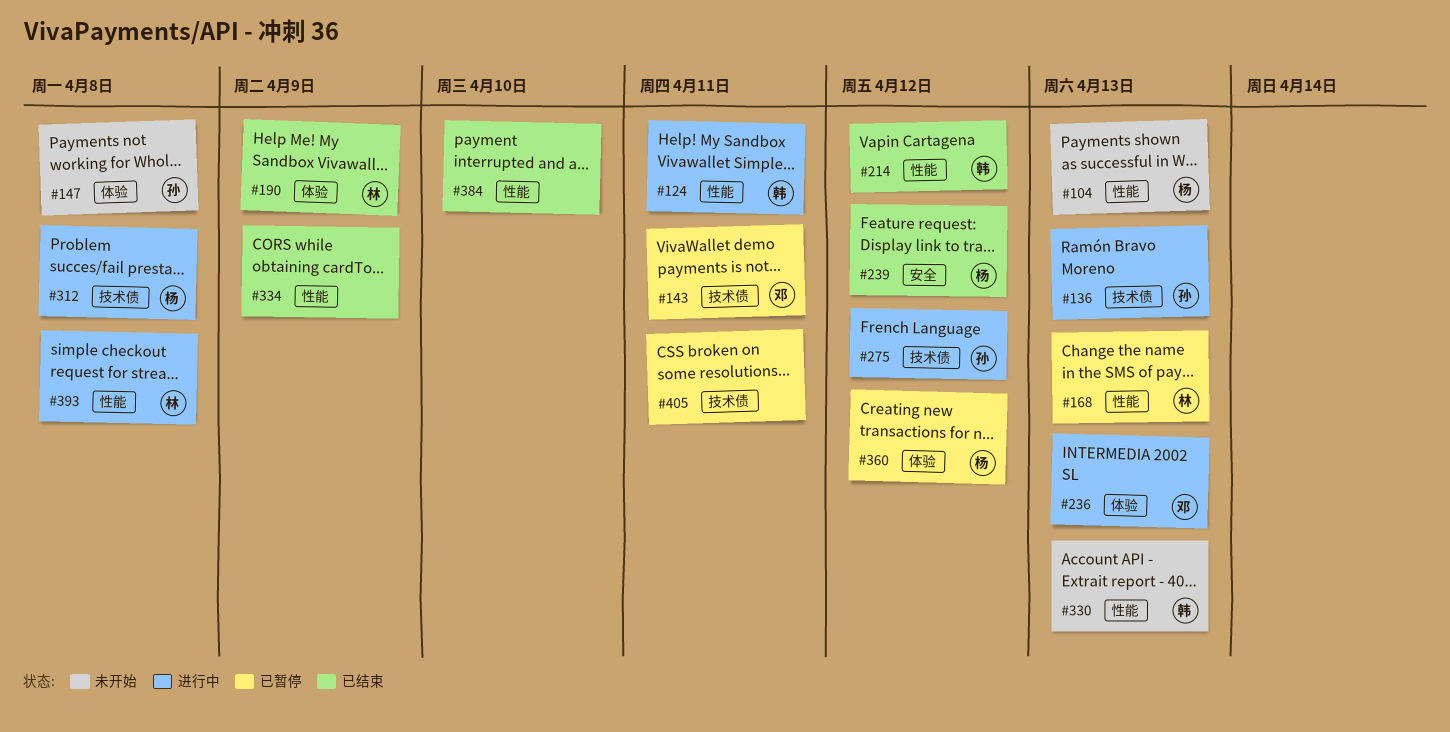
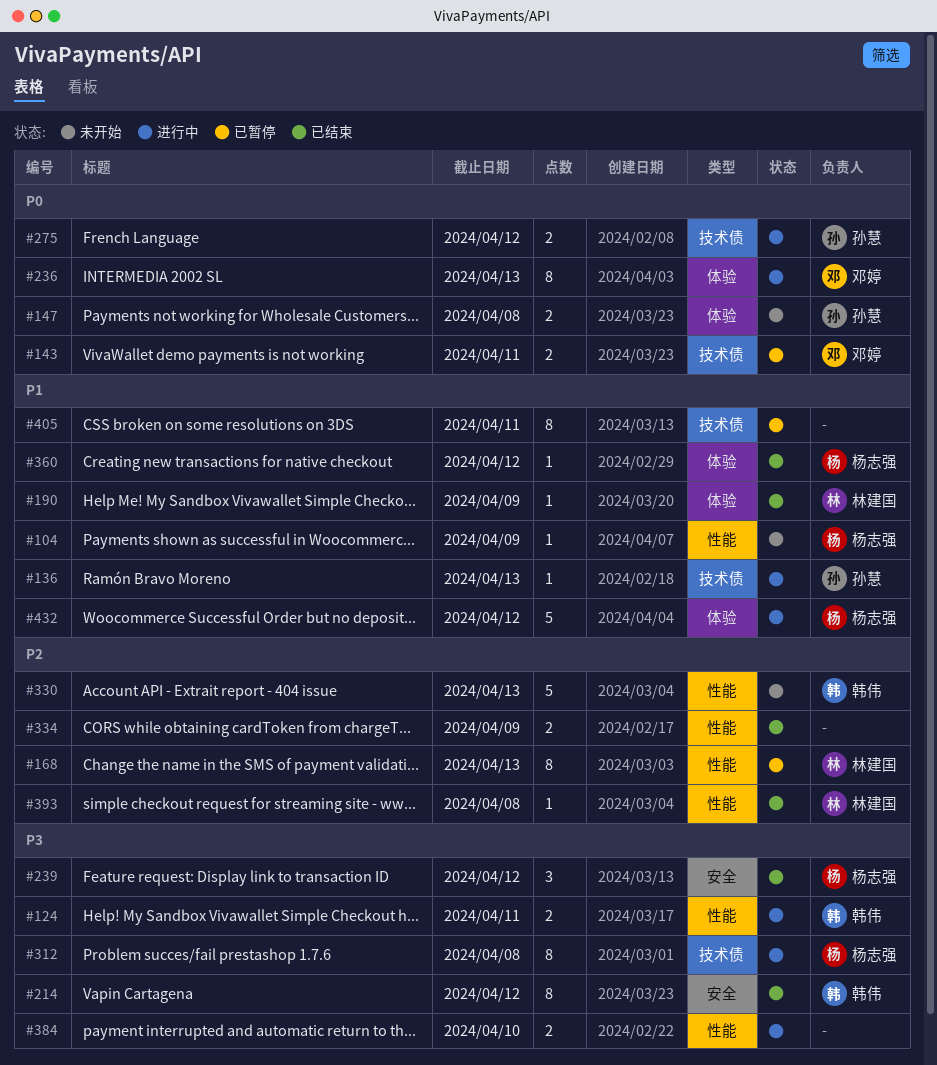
#104, due: Apr 13 -> Apr 9
#214, label: 性能 -> 安全
#360, status: 已暂停 -> 已结束
#384, status: 已结束 -> 进行中
#393, status: 进行中 -> 已结束
#432: none -> present

